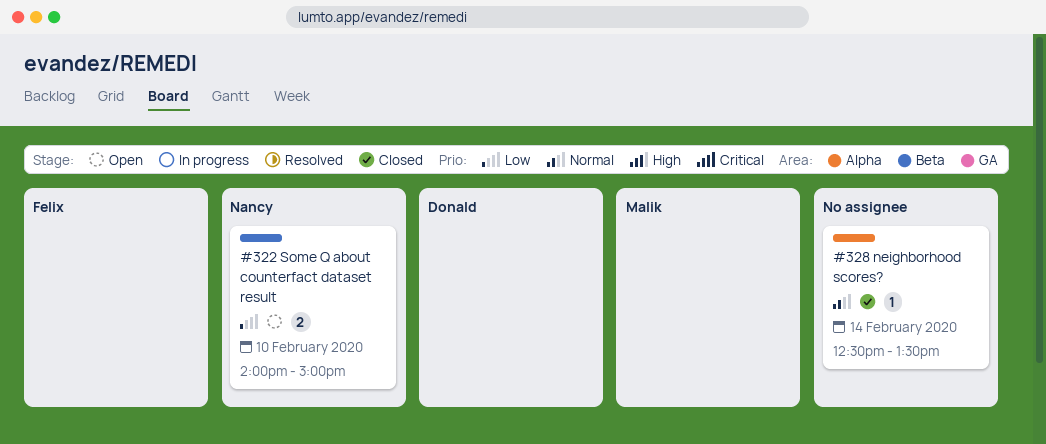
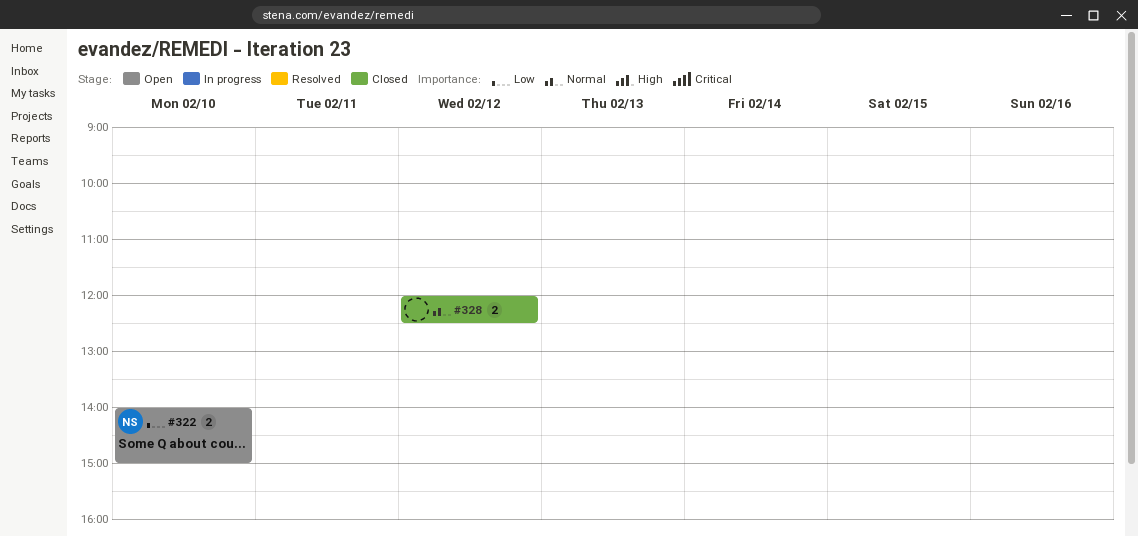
#328, estimate: 1 -> 2
#328, day: Feb 14 -> Feb 12
#328, begins: 12:30 -> 12:00
#328, ends: 13:30 -> 12:30

